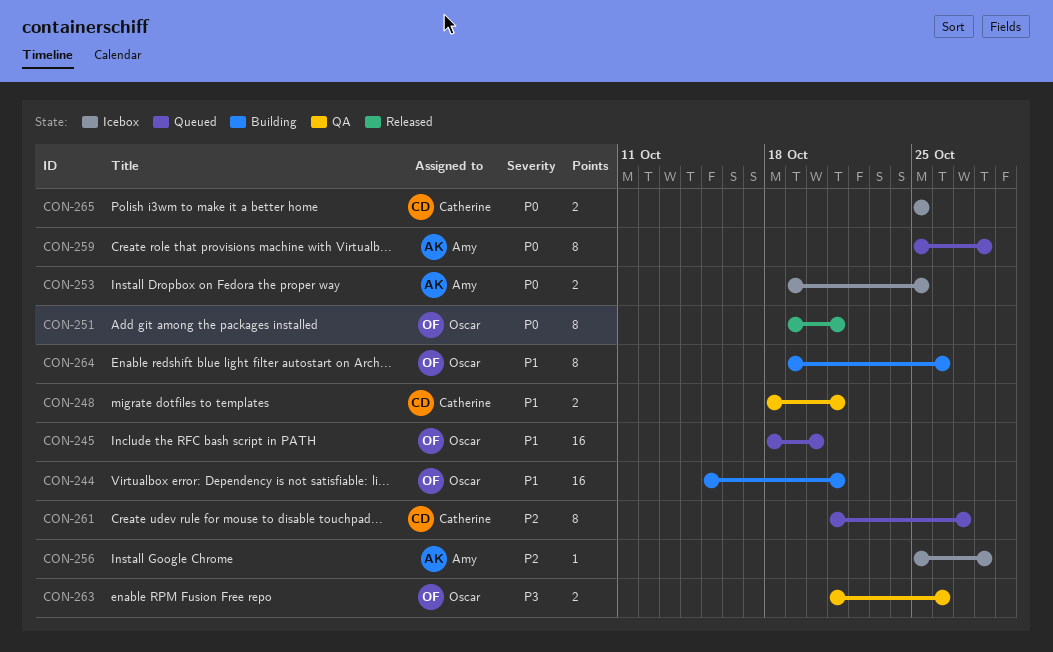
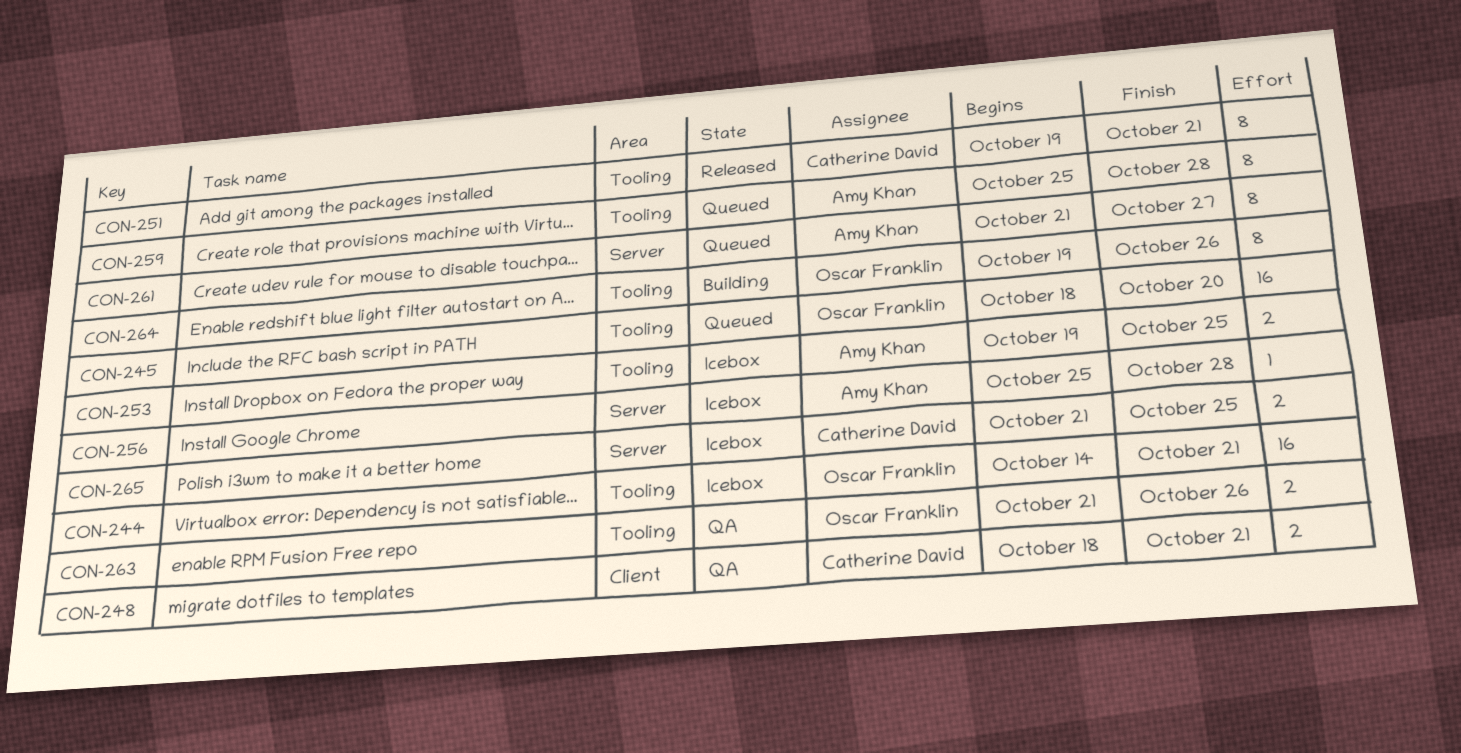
CON-244, status: Building -> Icebox
CON-244, start: Oct 15 -> Oct 14
CON-251, owner: Oscar Franklin -> Catherine David
CON-261, owner: Catherine David -> Amy Khan
CON-265, start: Oct 25 -> Oct 21

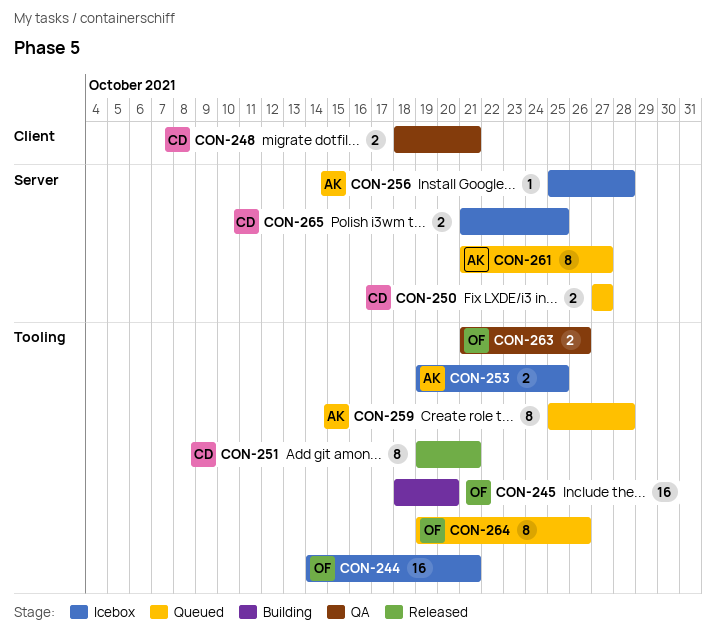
CON-245, status: Queued -> Building
CON-250: none -> present
CON-264, status: Building -> Queued

